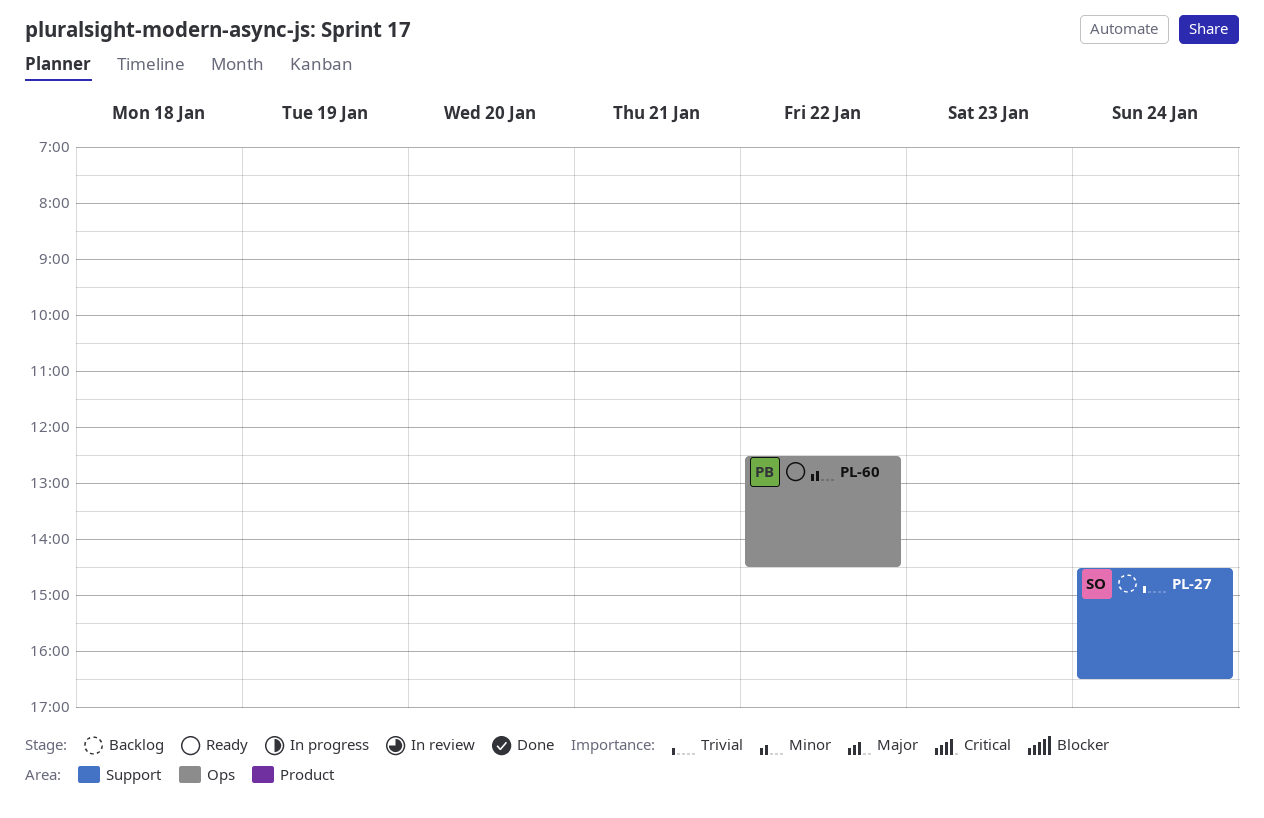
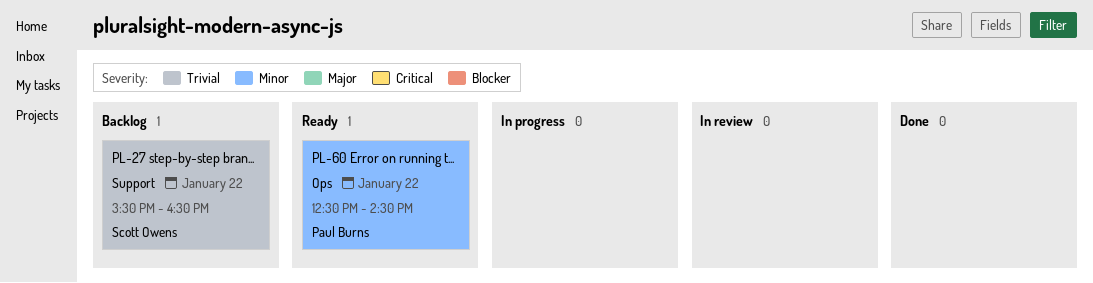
PL-27, day: Jan 24 -> Jan 22
PL-27, begins: 14:30 -> 15:30

